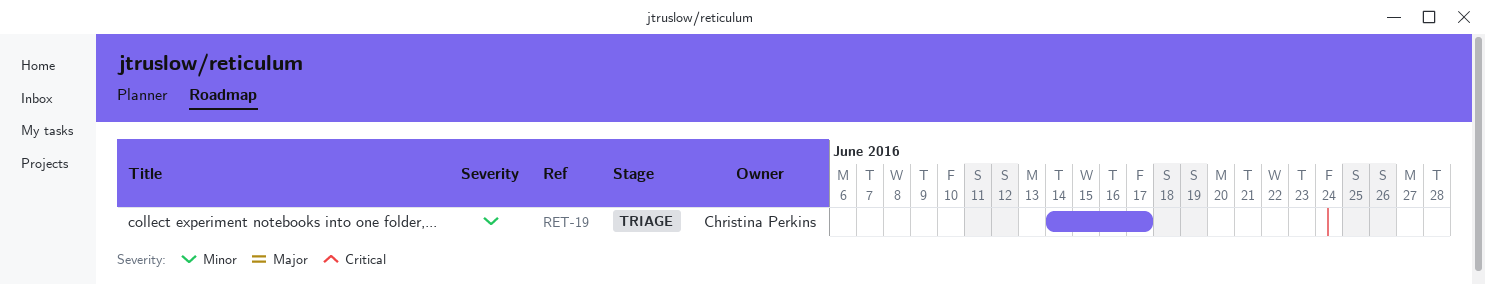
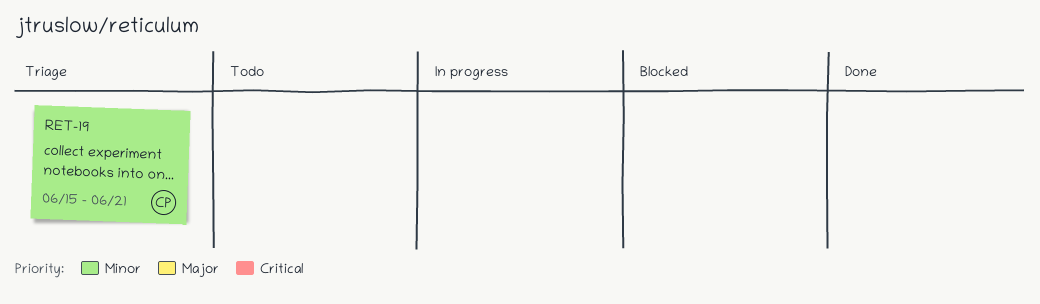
RET-19, start: Jun 14 -> Jun 15
RET-19, due: Jun 17 -> Jun 21

